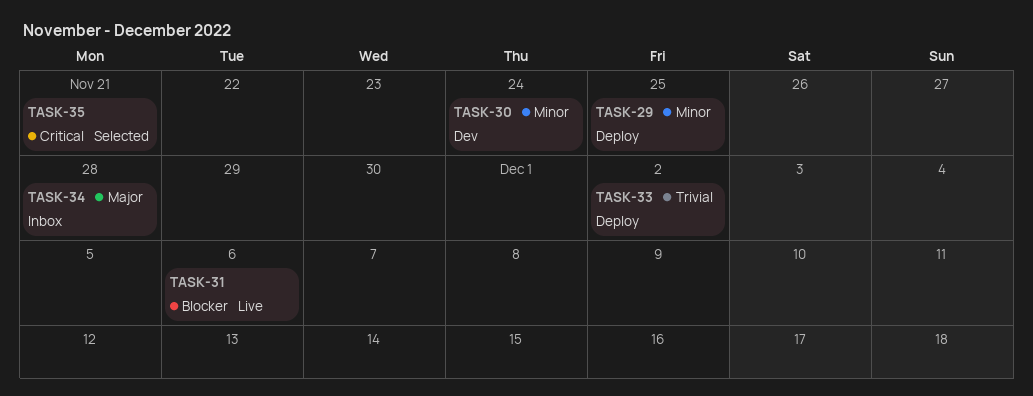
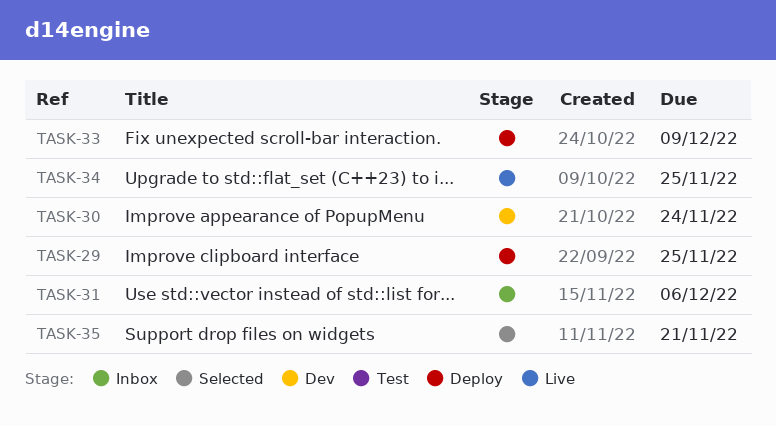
TASK-31, status: Live -> Inbox
TASK-33, due: Dec 2 -> Dec 9
TASK-34, status: Inbox -> Live
TASK-34, due: Nov 28 -> Nov 25

